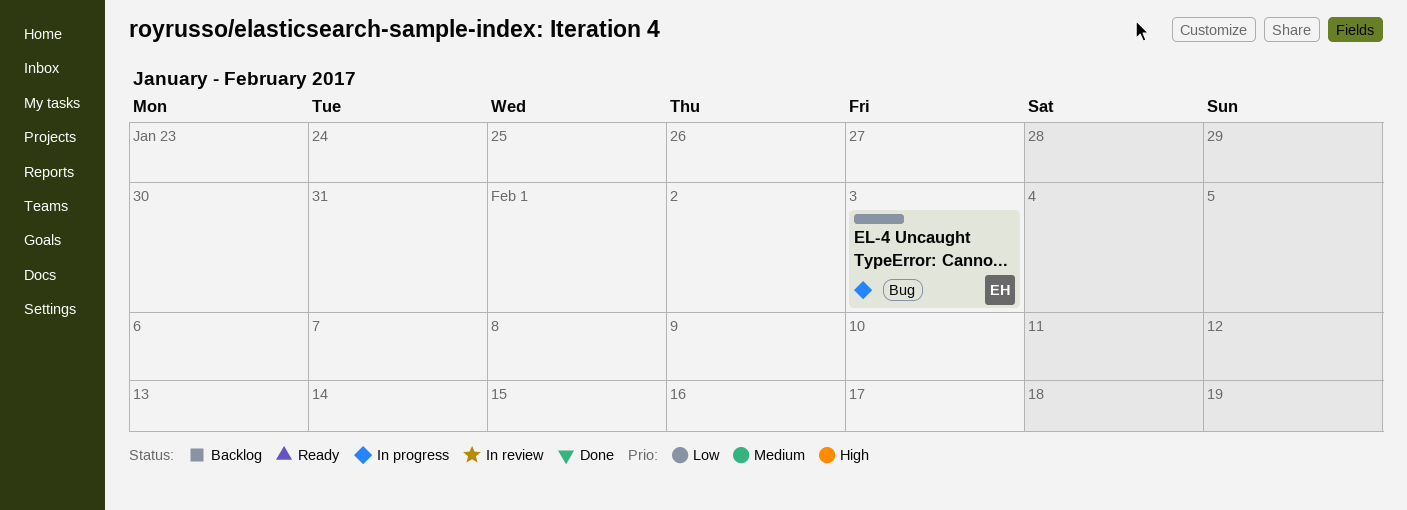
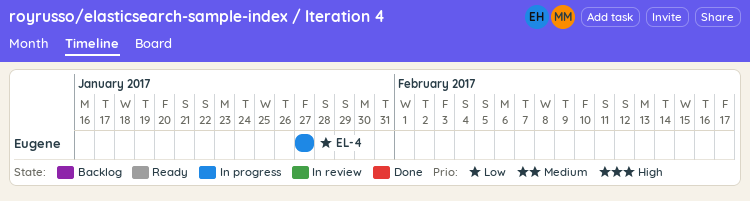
EL-4, due: Feb 3 -> Jan 27

